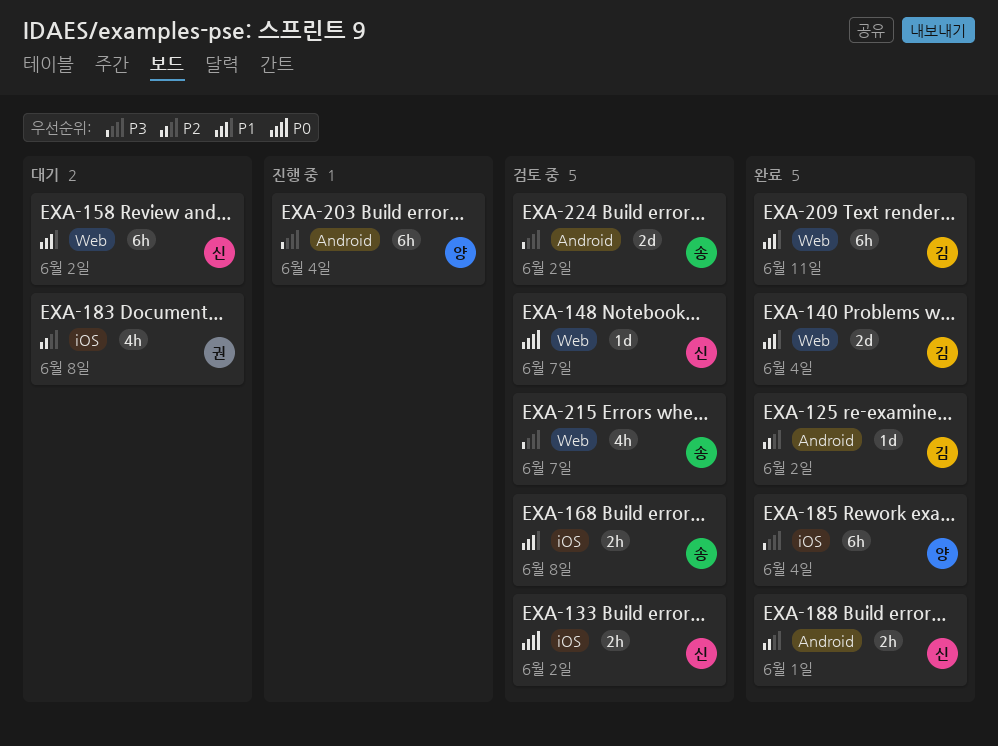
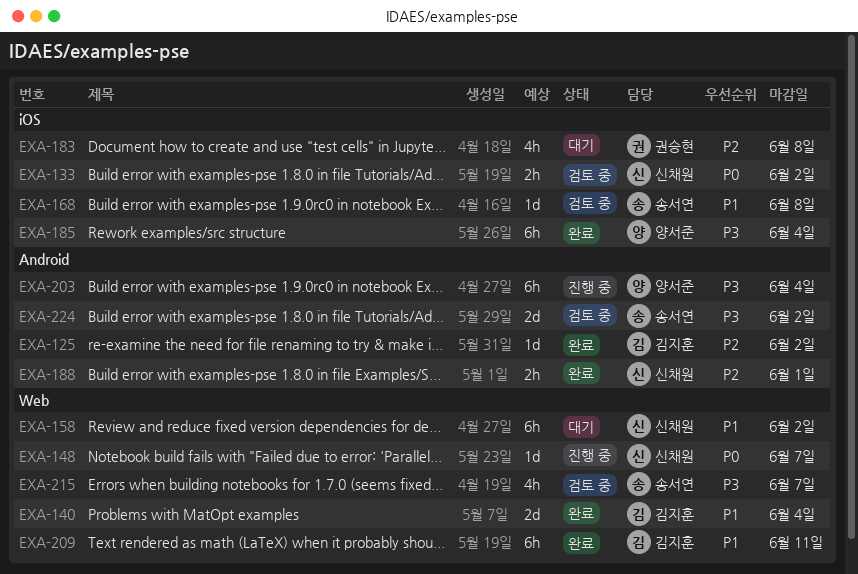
EXA-148, status: 검토 중 -> 진행 중
EXA-168, estimate: 2h -> 1d

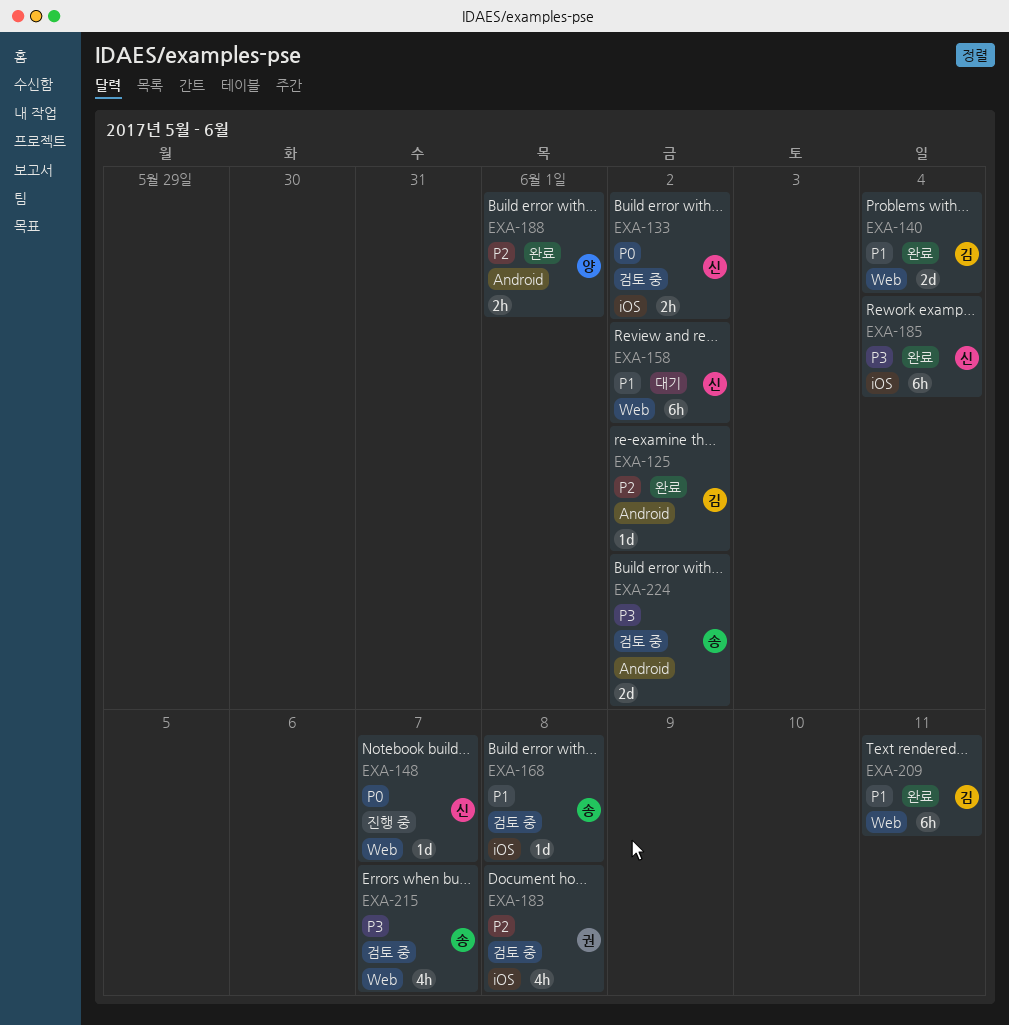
EXA-183, status: 대기 -> 검토 중
EXA-185, owner: 양서준 -> 신채원
EXA-188, owner: 신채원 -> 양서준
EXA-203: present -> none

